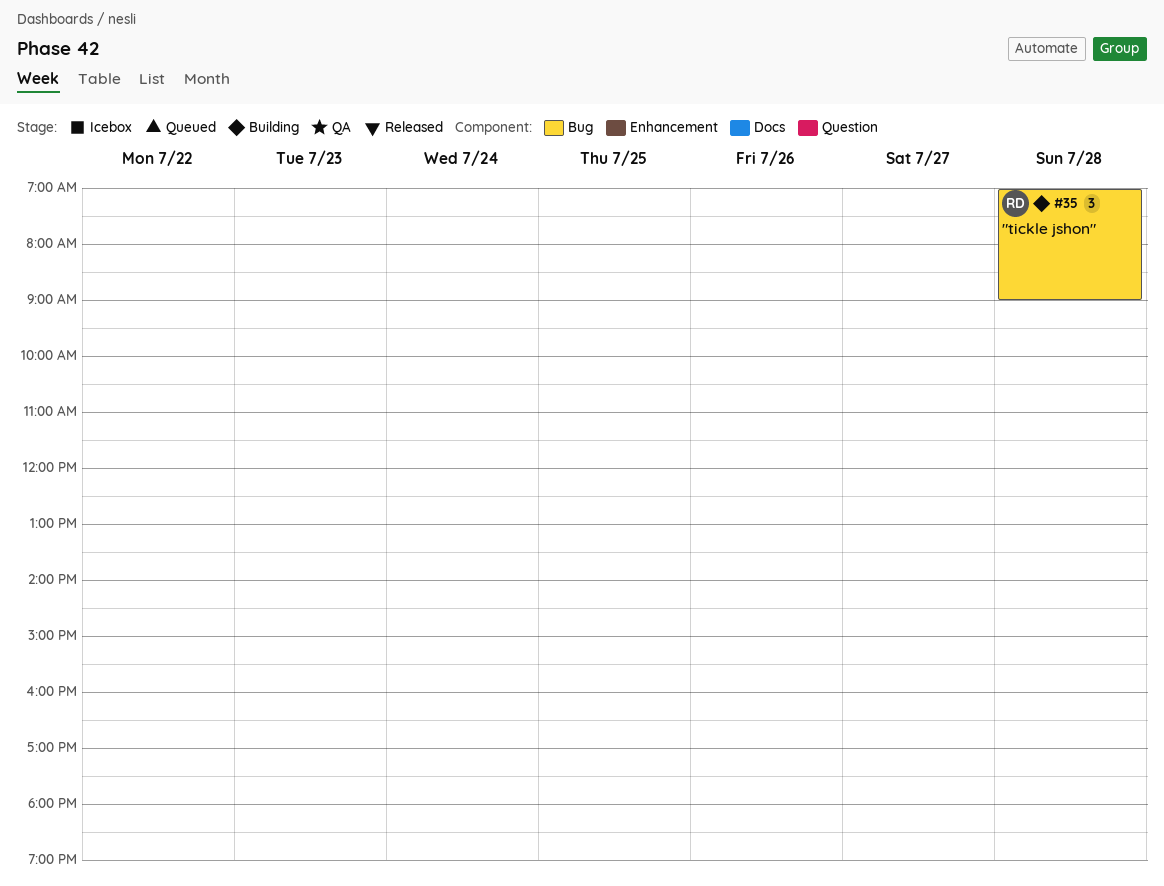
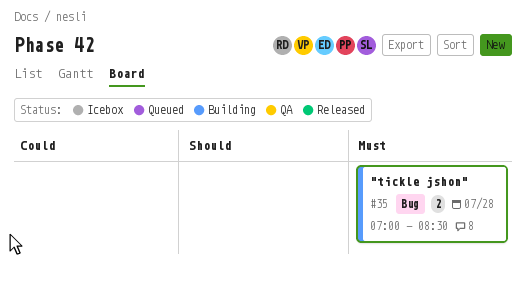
#35, estimate: 3 -> 2
#35, ends: 09:00 -> 08:30

